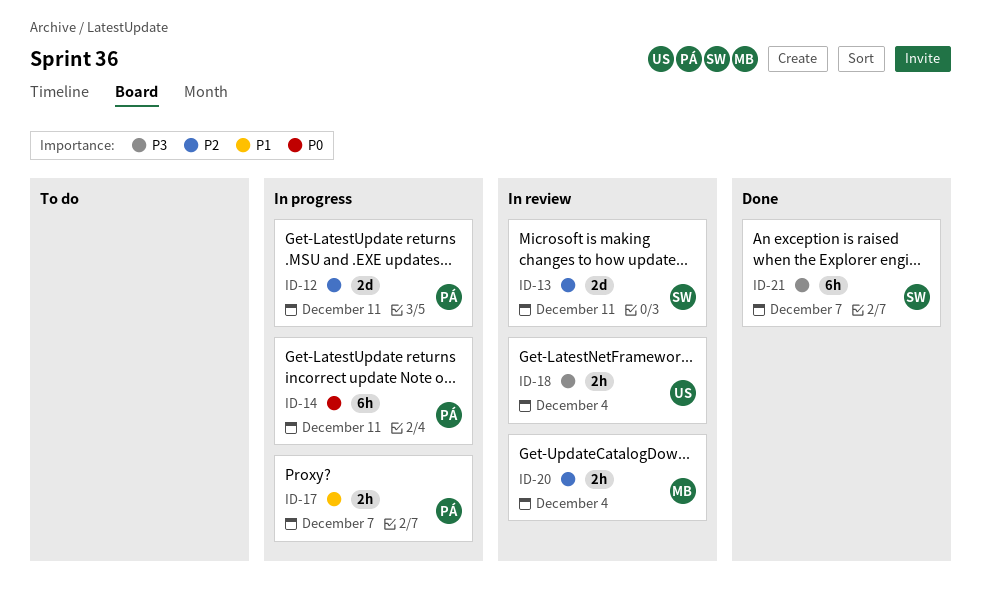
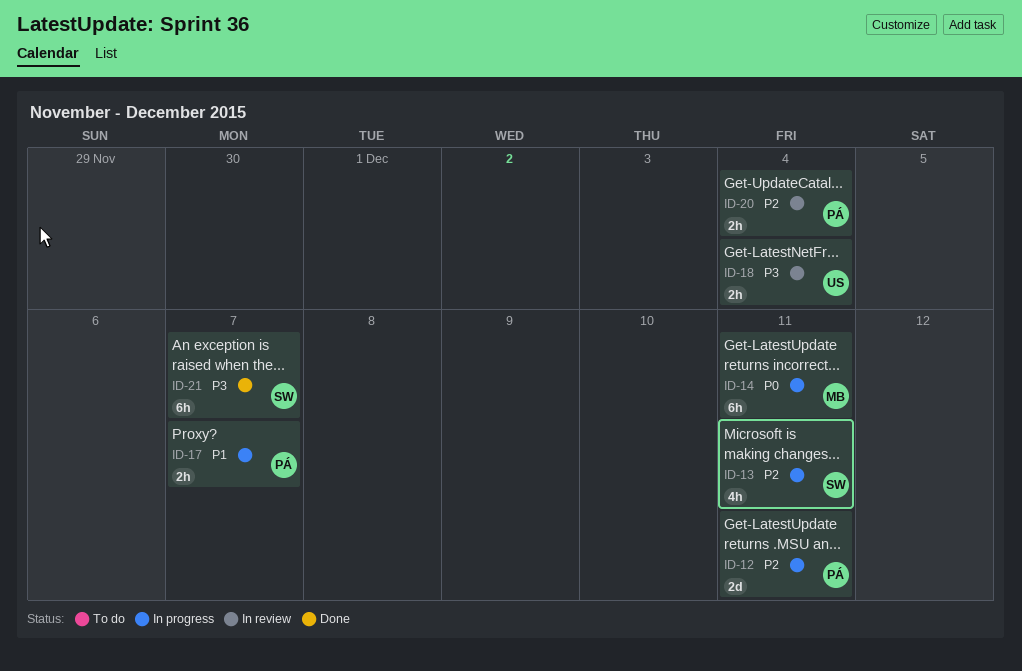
ID-13, status: In review -> In progress
ID-13, estimate: 2d -> 4h
ID-14, owner: PÁ -> MB
ID-20, owner: MB -> PÁ

